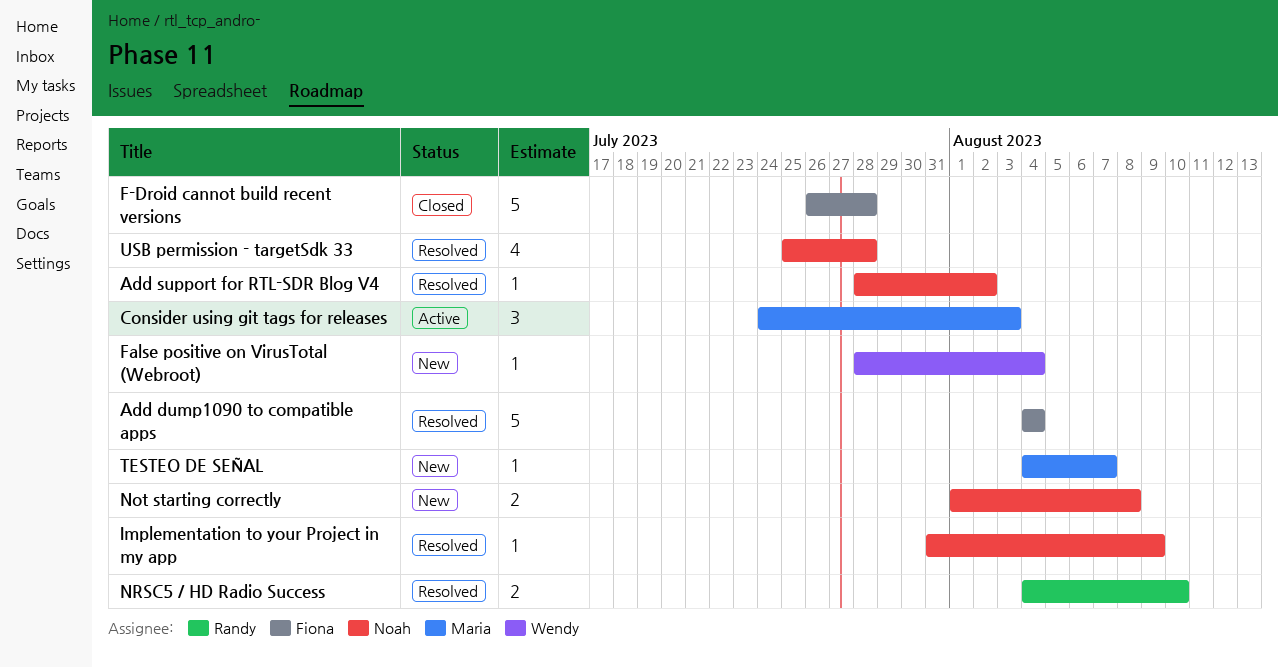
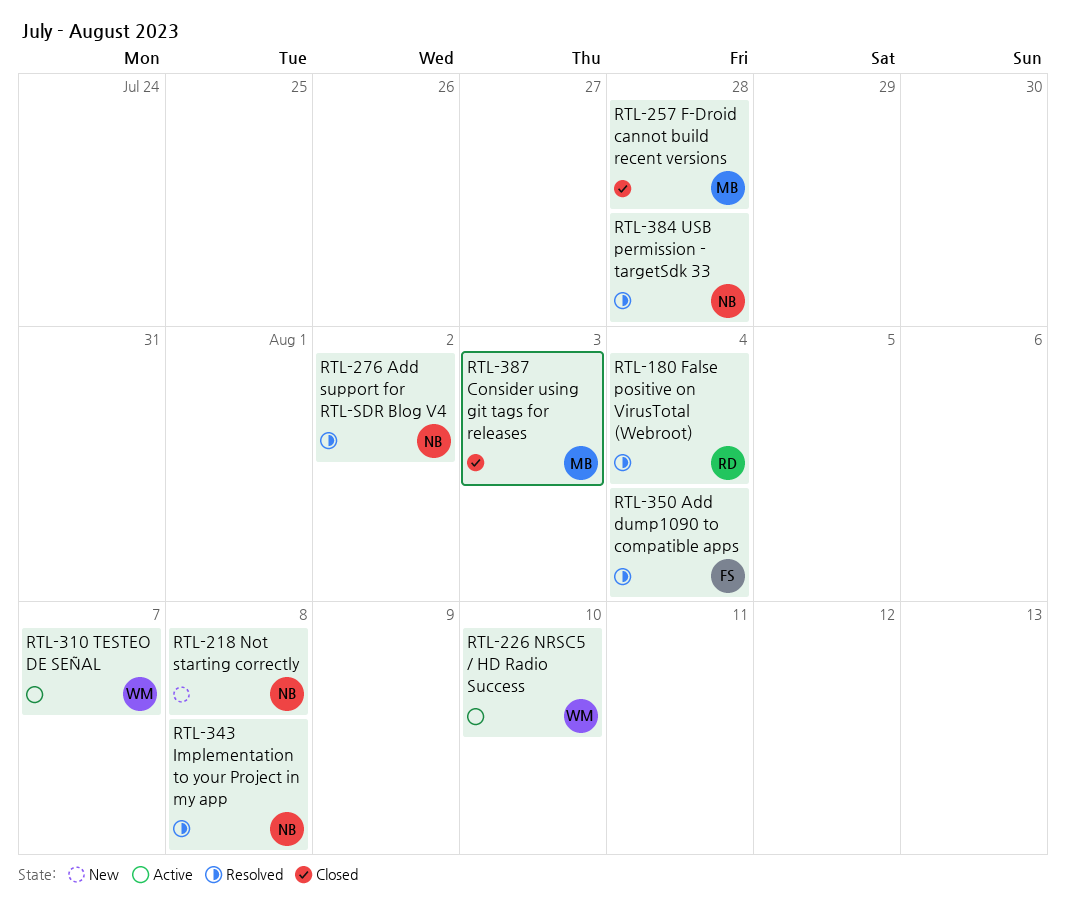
Consider using git tags for releases, status: Active -> Closed
F-Droid cannot build recent versions, owner: Fiona -> Maria
False positive on VirusTotal (Webroot), status: New -> Resolved
False positive on VirusTotal (Webroot), owner: Wendy -> Randy
Implementation to your Project in my app, due: Aug 9 -> Aug 8
NRSC5 / HD Radio Success, status: Resolved -> Active
NRSC5 / HD Radio Success, owner: Randy -> Wendy
TESTEO DE SEÑAL, status: New -> Active
TESTEO DE SEÑAL, owner: Maria -> Wendy

